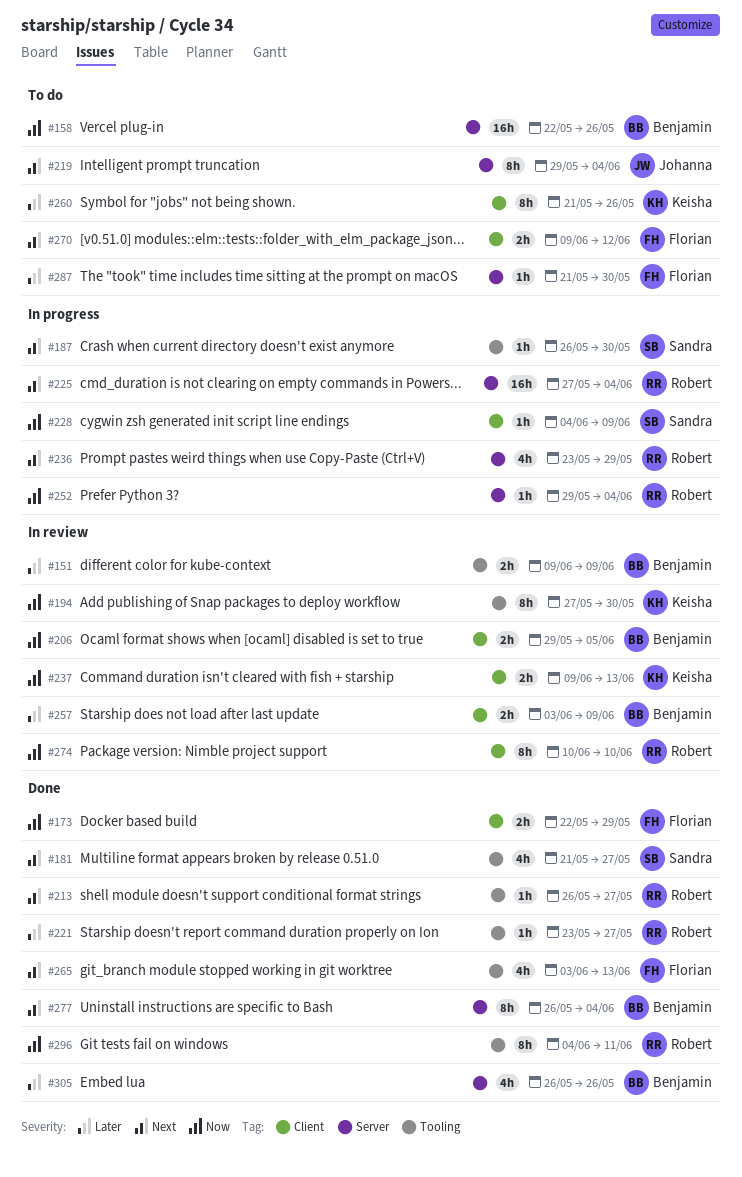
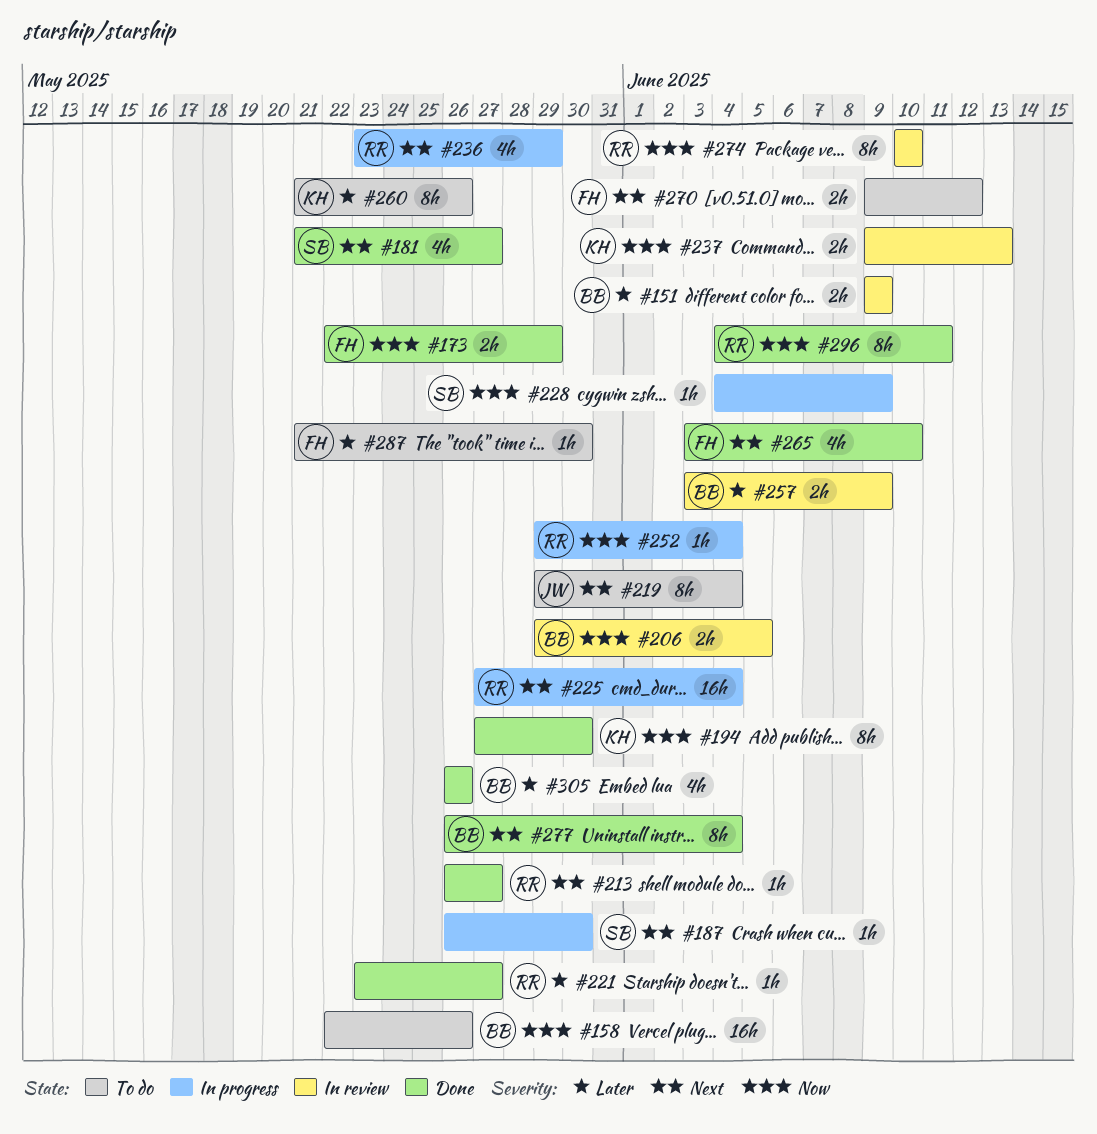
#194, status: In review -> Done
#265, due: Jun 13 -> Jun 10

